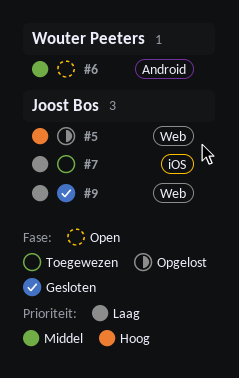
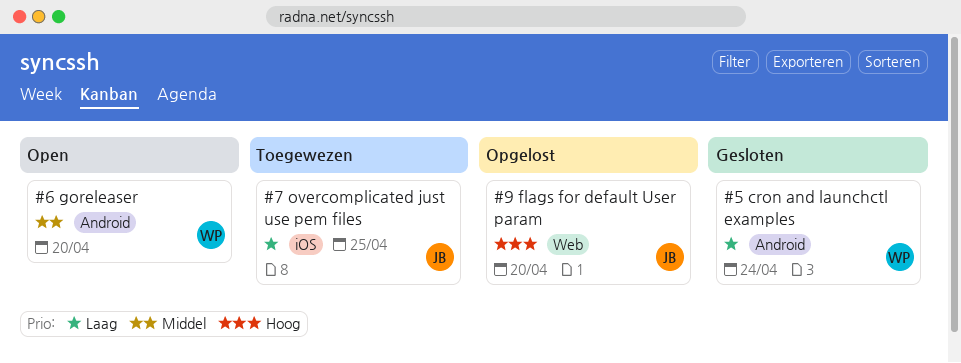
#5, status: Opgelost -> Gesloten
#5, owner: Joost Bos -> Wouter Peeters
#5, priority: Hoog -> Laag
#5, label: Web -> Android
#9, status: Gesloten -> Opgelost
#9, priority: Laag -> Hoog

